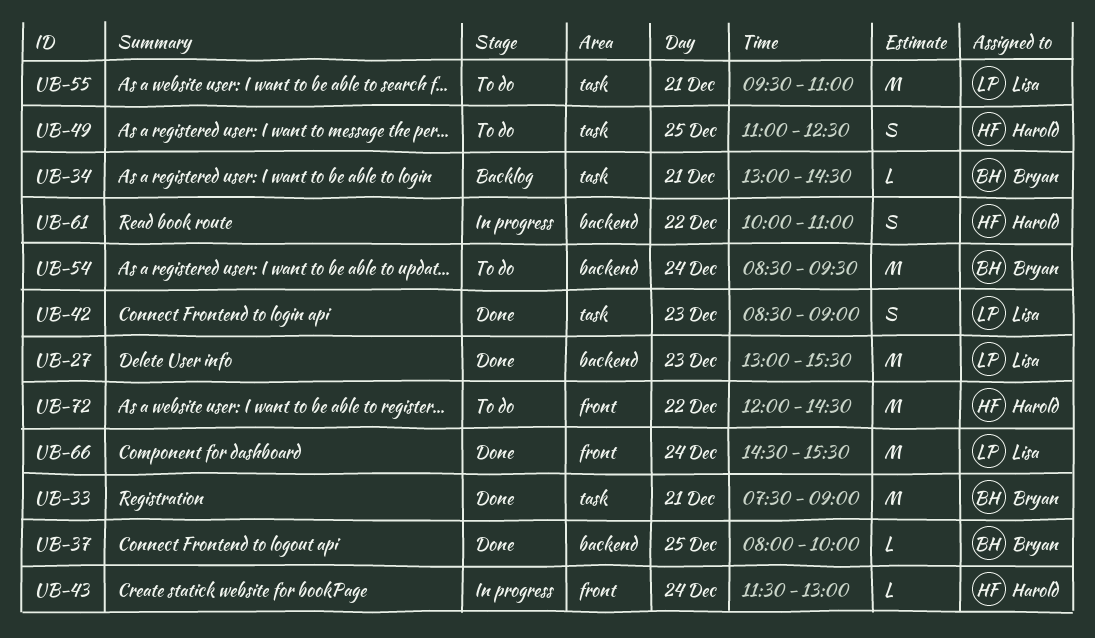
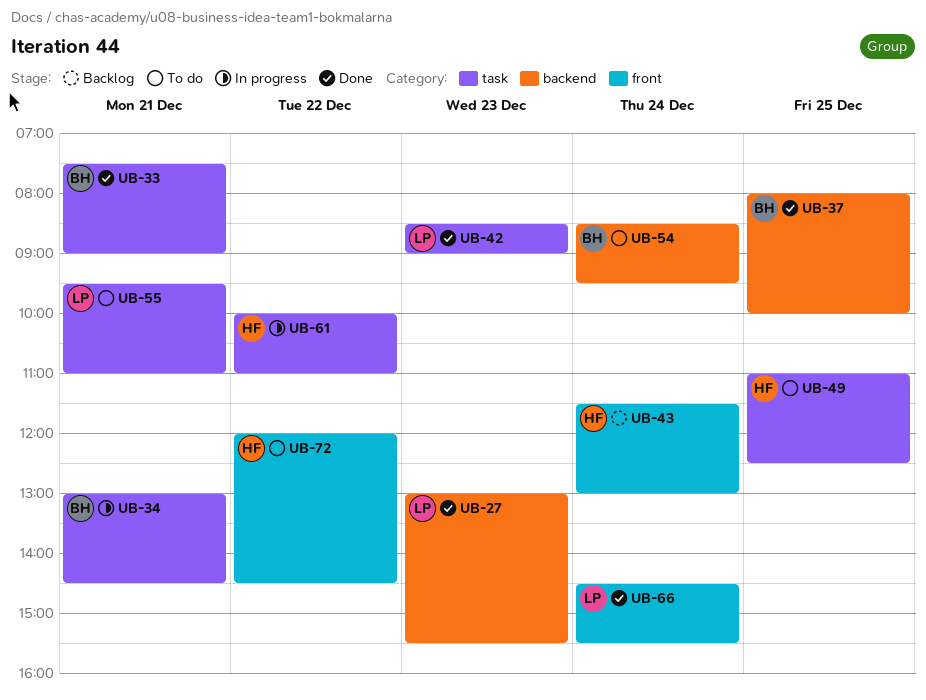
UB-34, status: Backlog -> In progress
UB-43, status: In progress -> Backlog
UB-61, label: backend -> task

